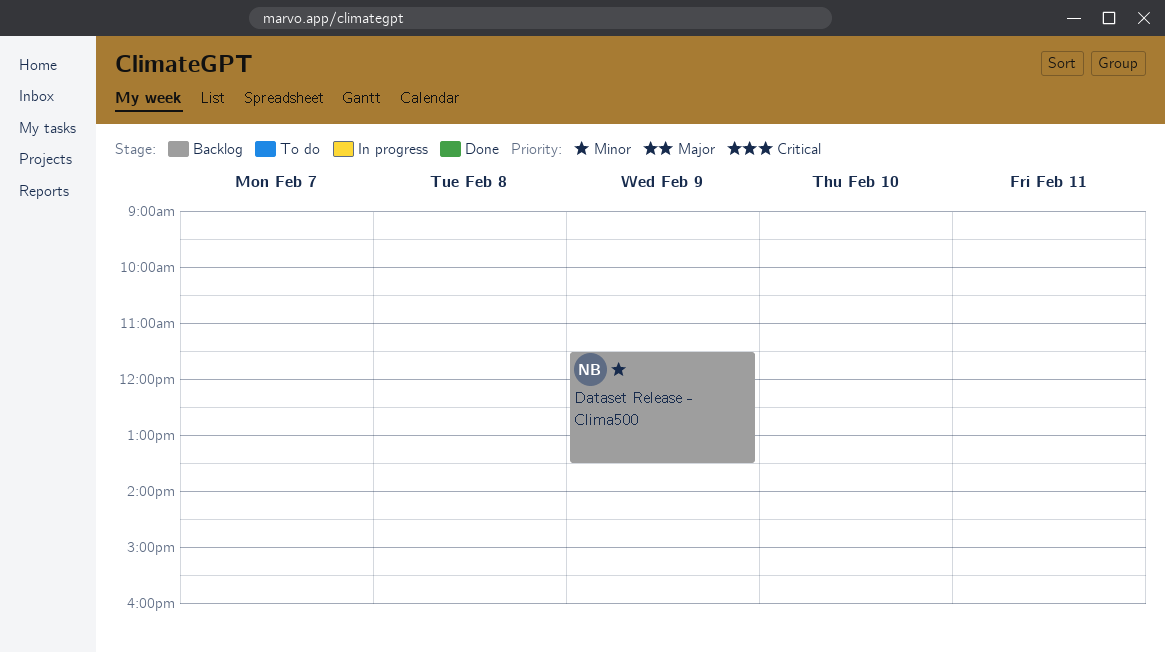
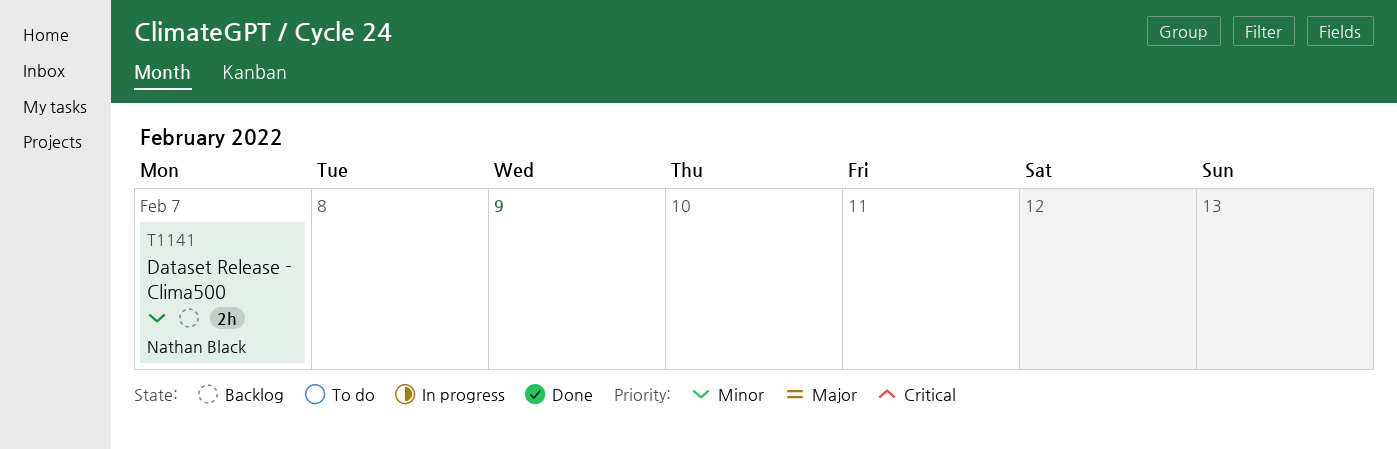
Dataset Release - Clima500, day: Feb 9 -> Feb 7

